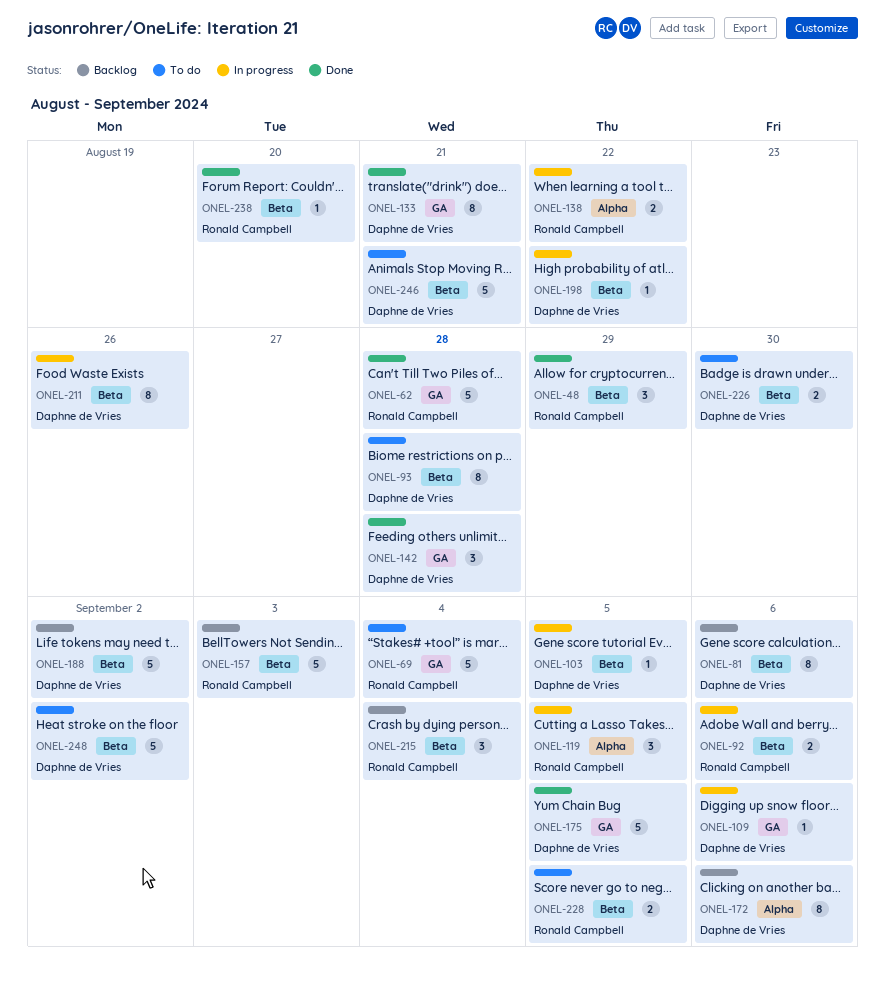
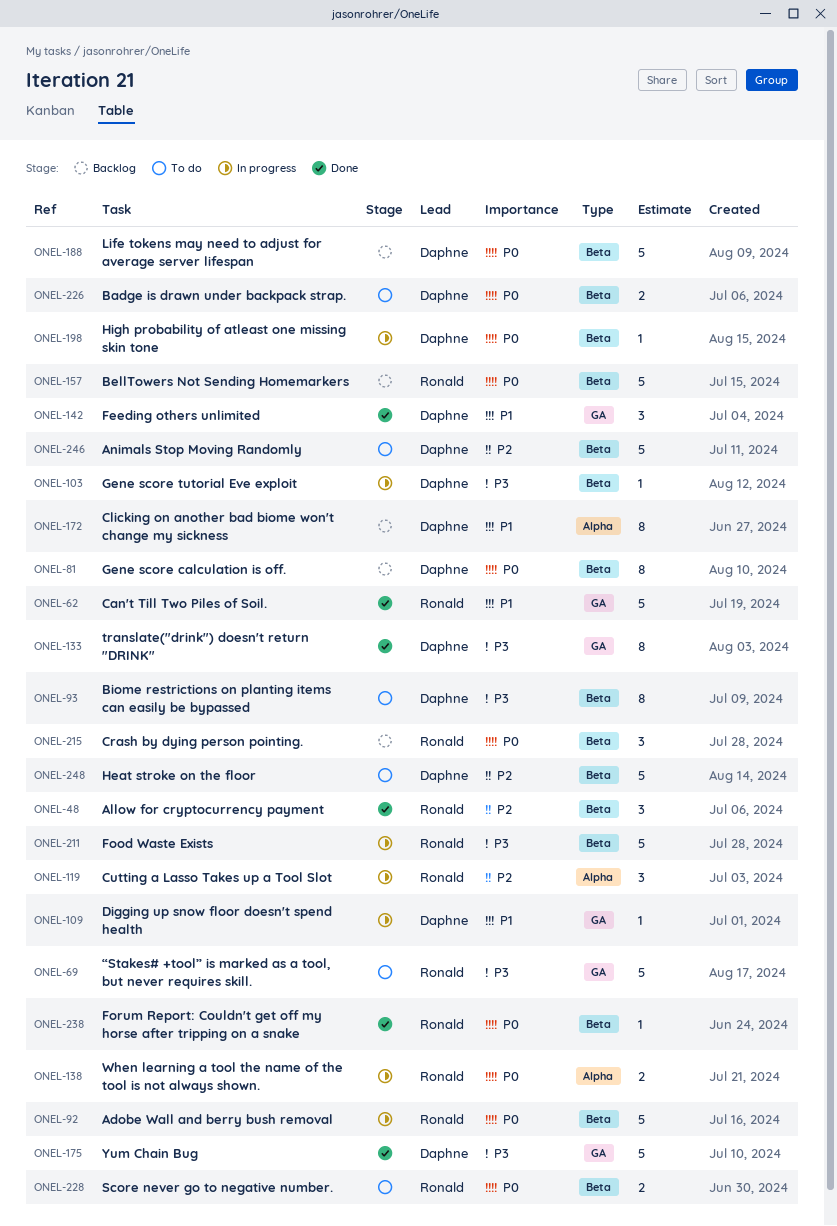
ONEL-92, estimate: 2 -> 5
ONEL-211, owner: Daphne de Vries -> Ronald Campbell
ONEL-211, estimate: 8 -> 5

